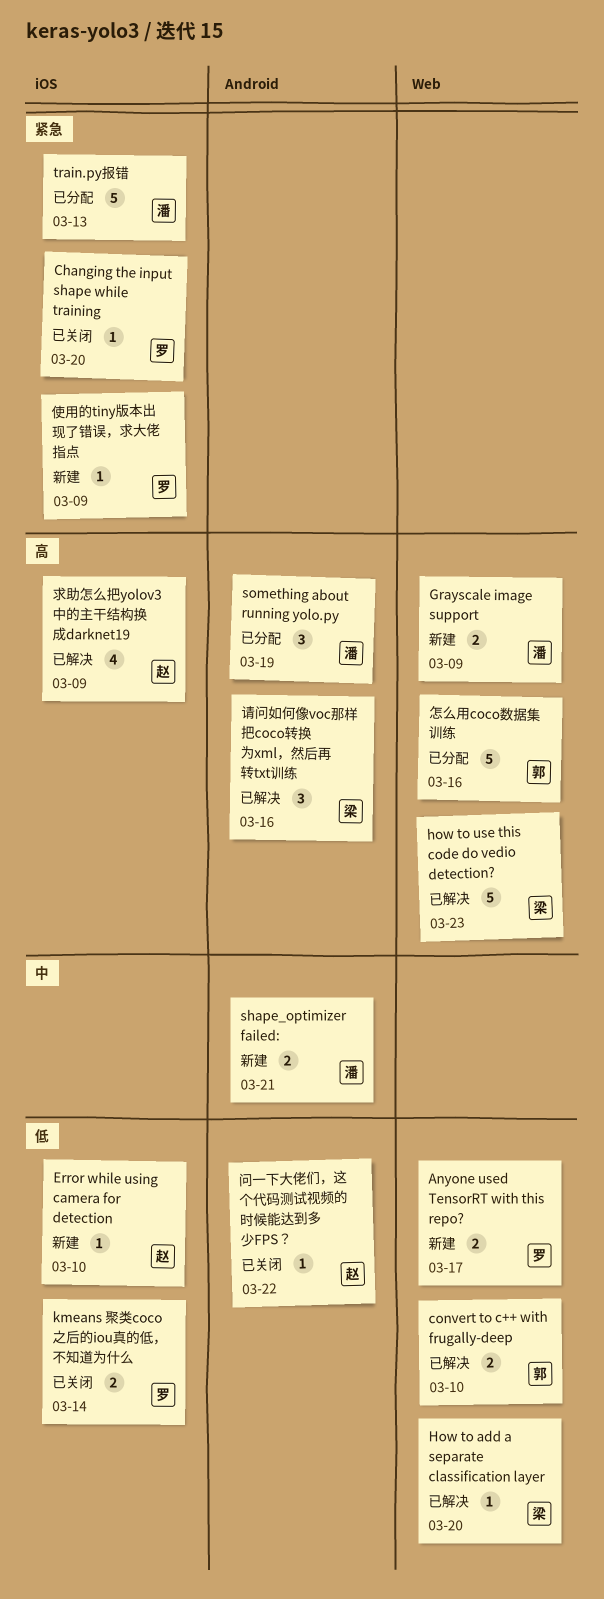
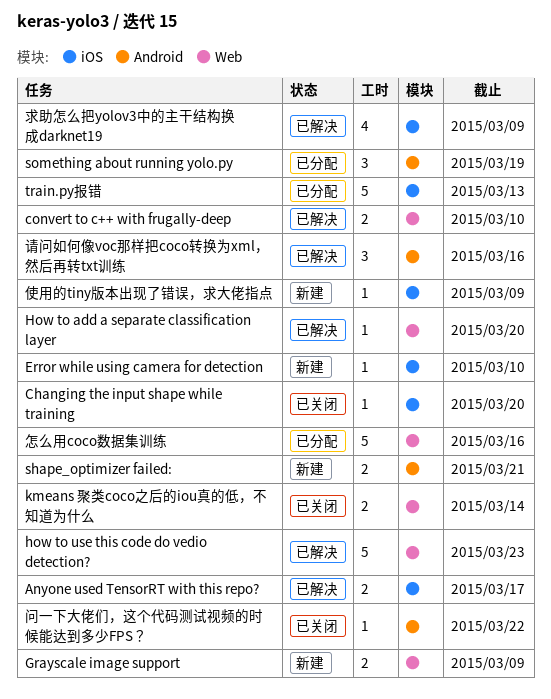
Anyone used TensorRT with this repo?, status: 新建 -> 已解决
Anyone used TensorRT with this repo?, label: Web -> iOS
kmeans 聚类coco之后的iou真的低，不知道为什么, label: iOS -> Web

